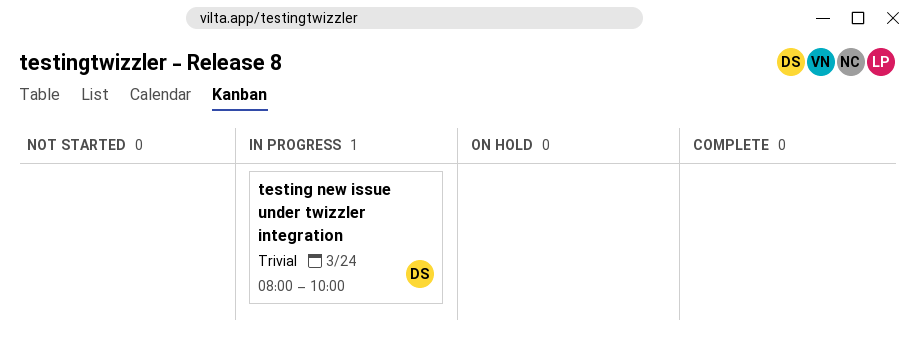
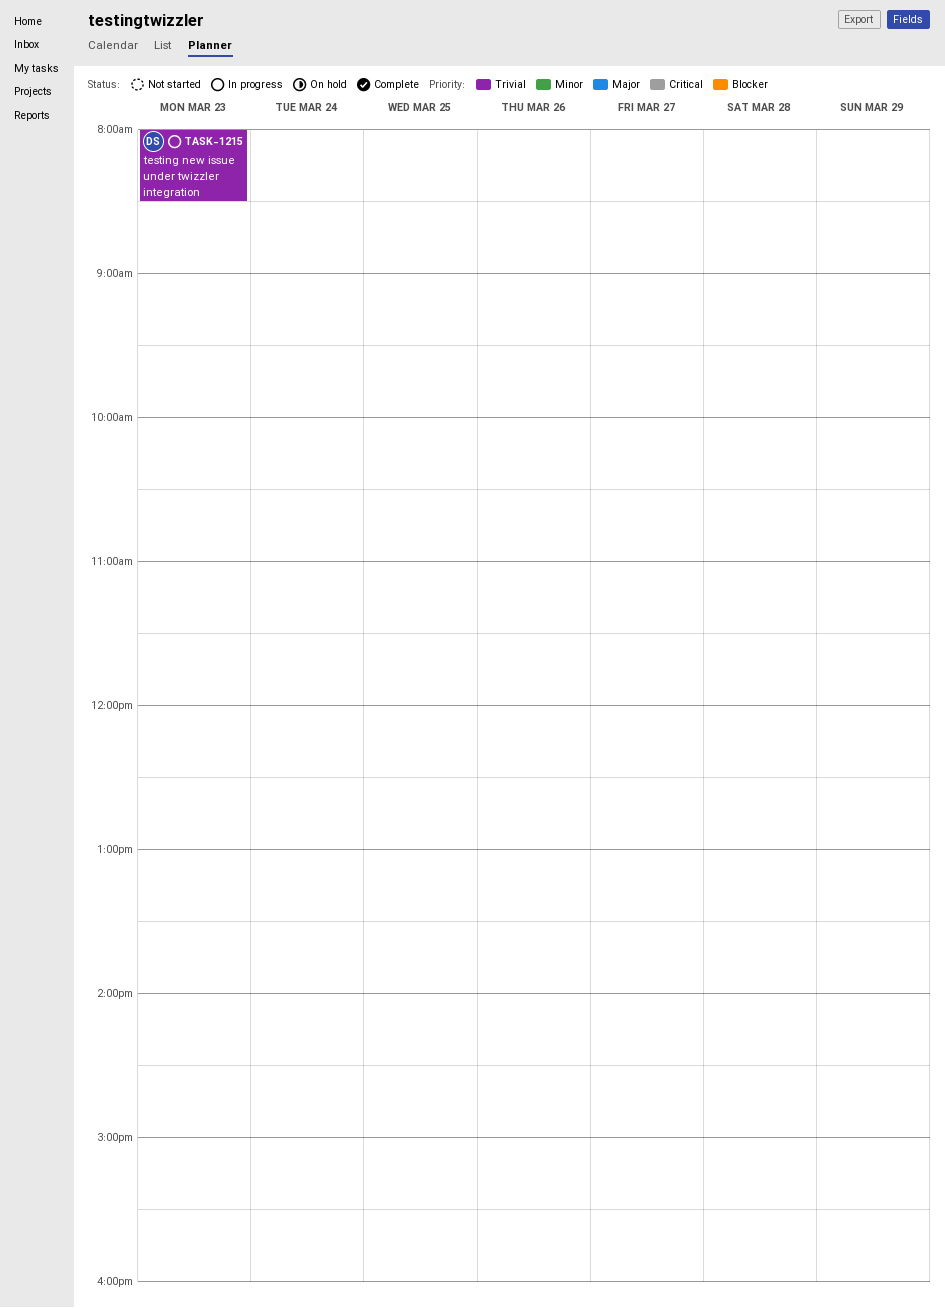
testing new issue under twizzler integration, day: Mar 24 -> Mar 23
testing new issue under twizzler integration, ends: 10:00 -> 08:30

